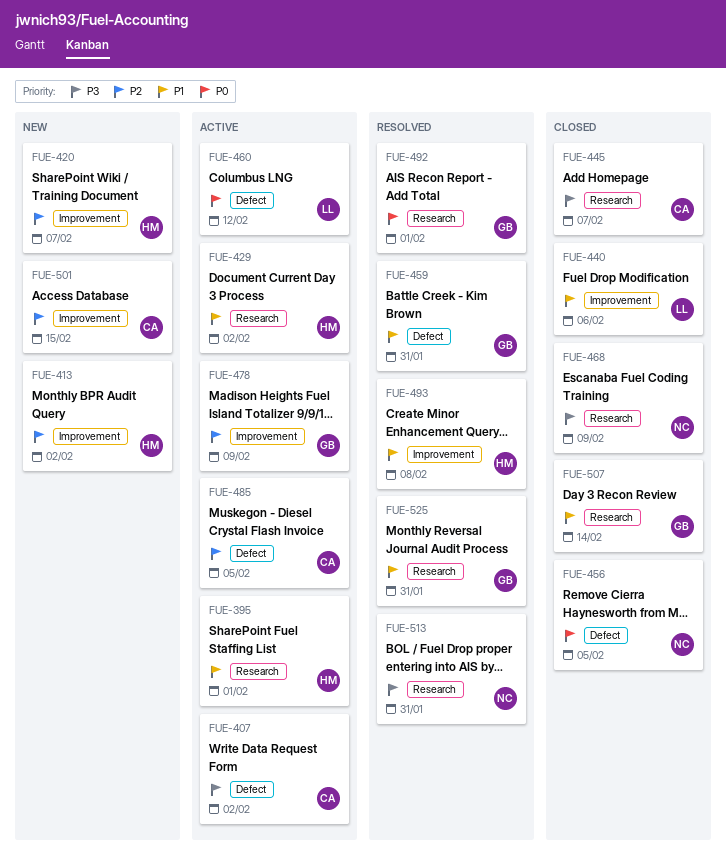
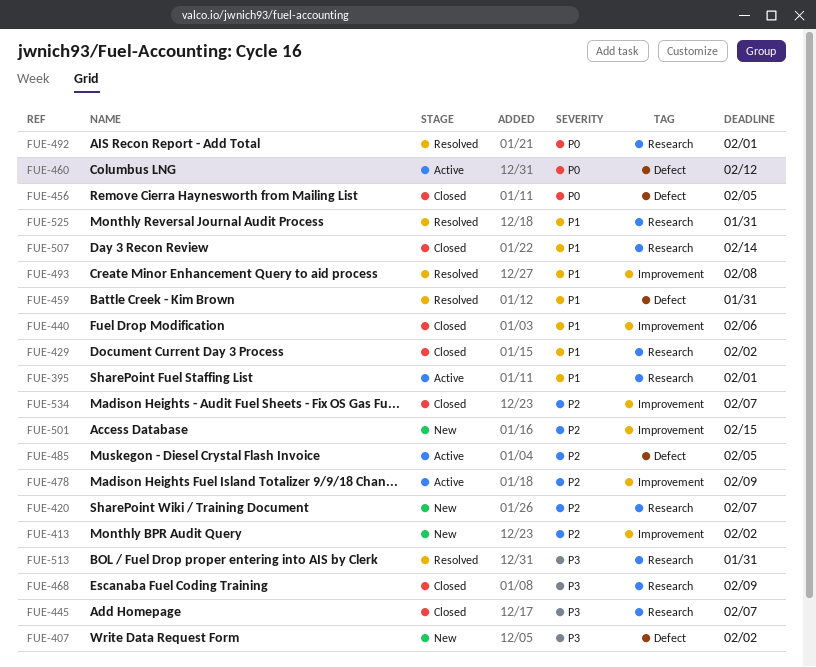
FUE-407, status: Active -> New
FUE-420, label: Improvement -> Research
FUE-429, status: Active -> Closed
FUE-534: none -> present

